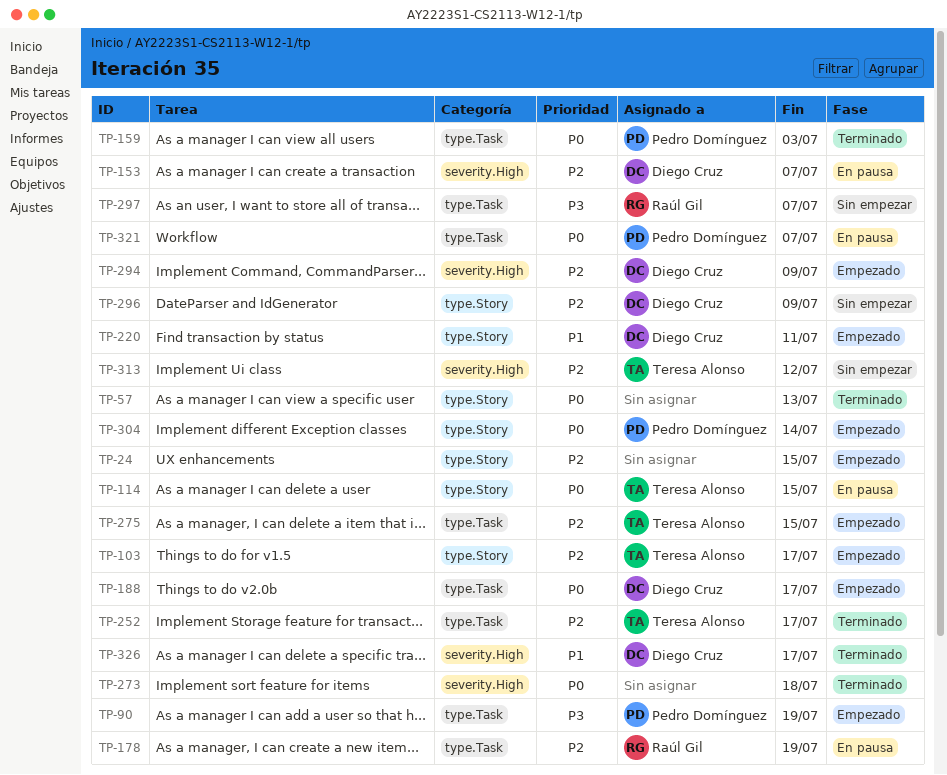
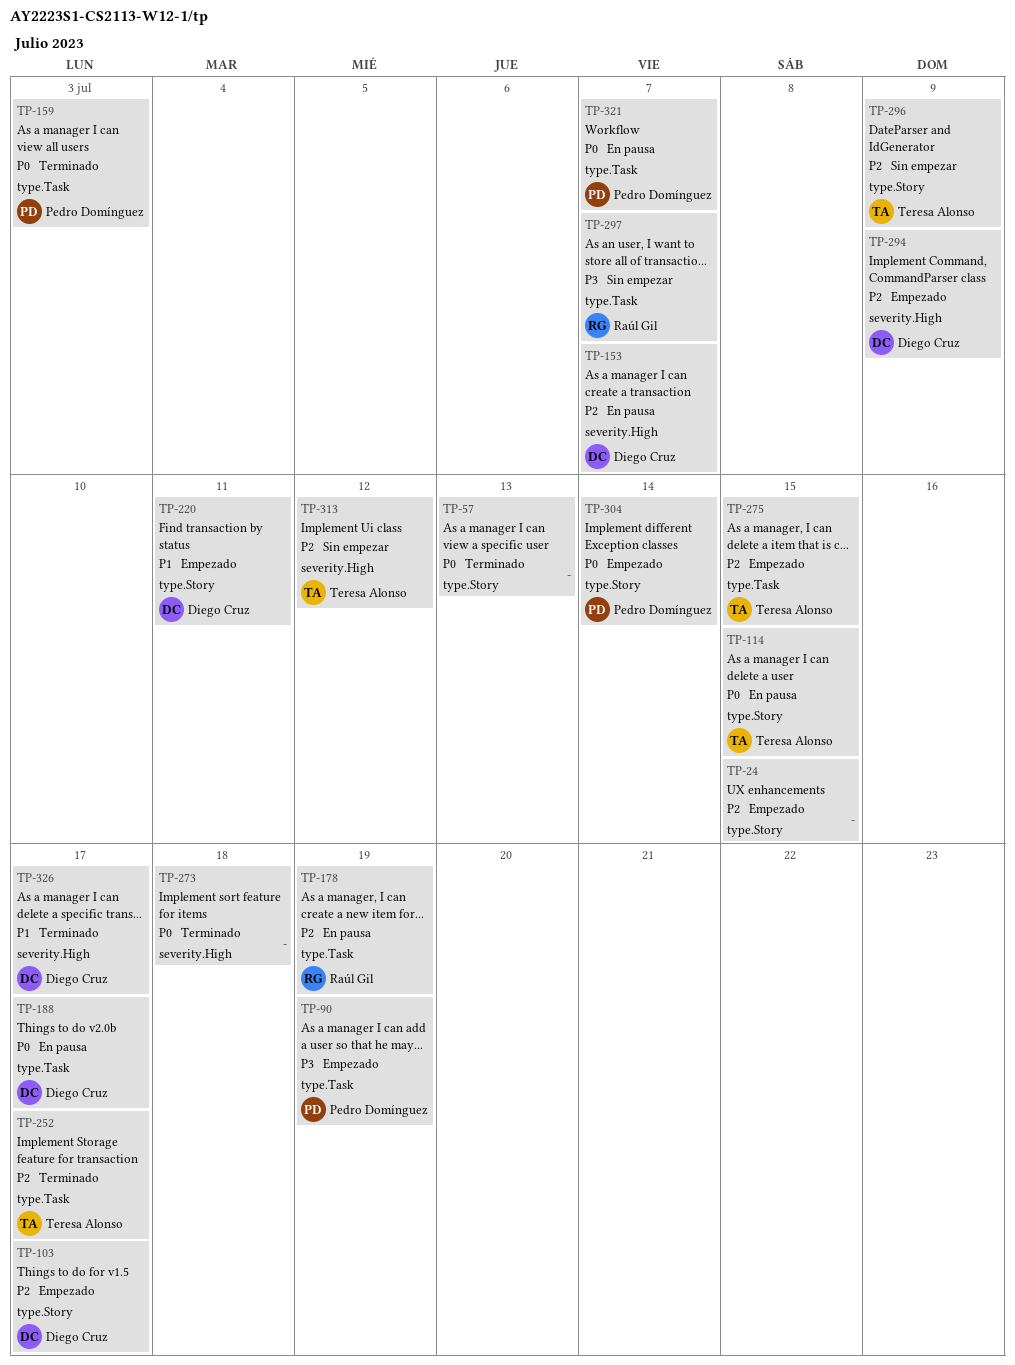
TP-103, owner: Teresa Alonso -> Diego Cruz
TP-188, status: Empezado -> En pausa
TP-296, owner: Diego Cruz -> Teresa Alonso

